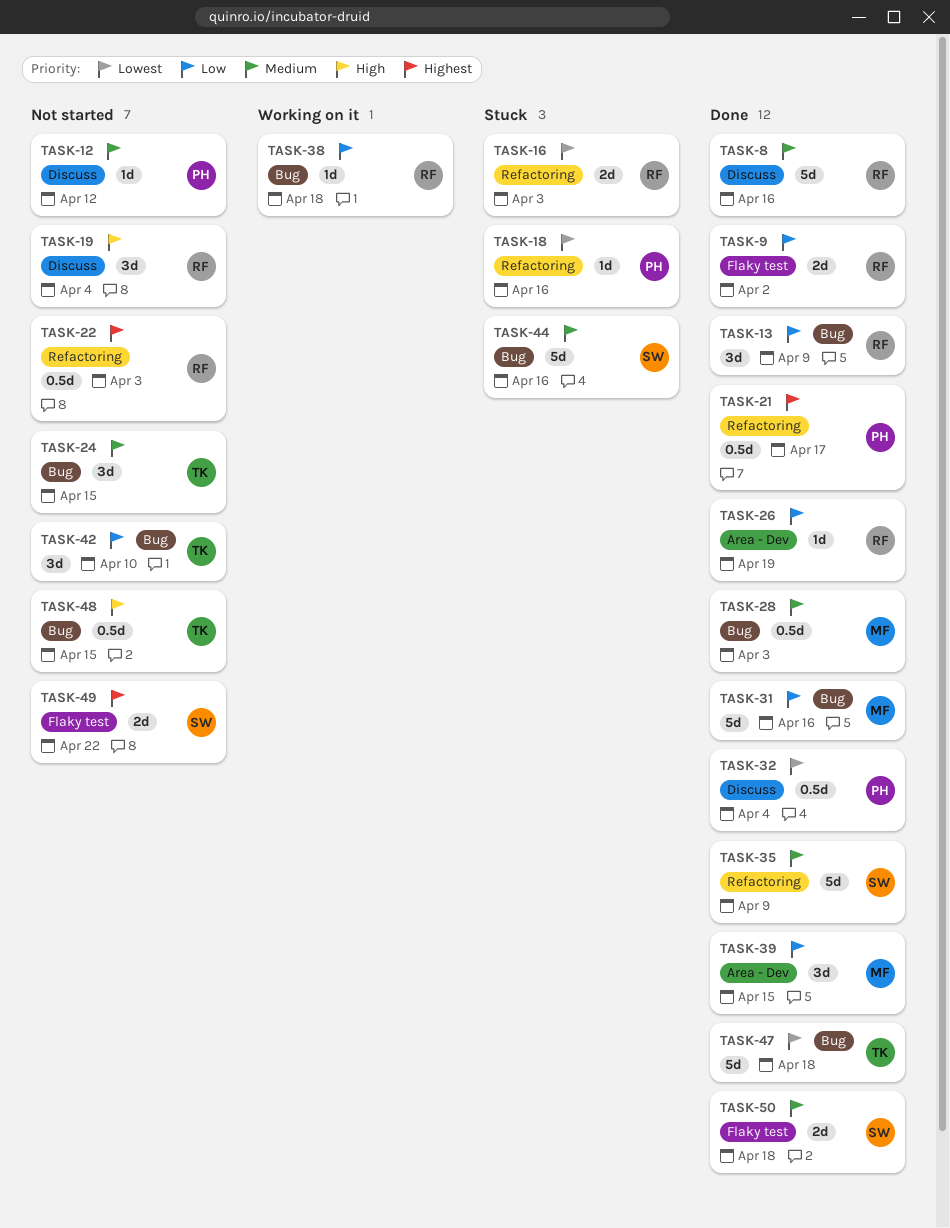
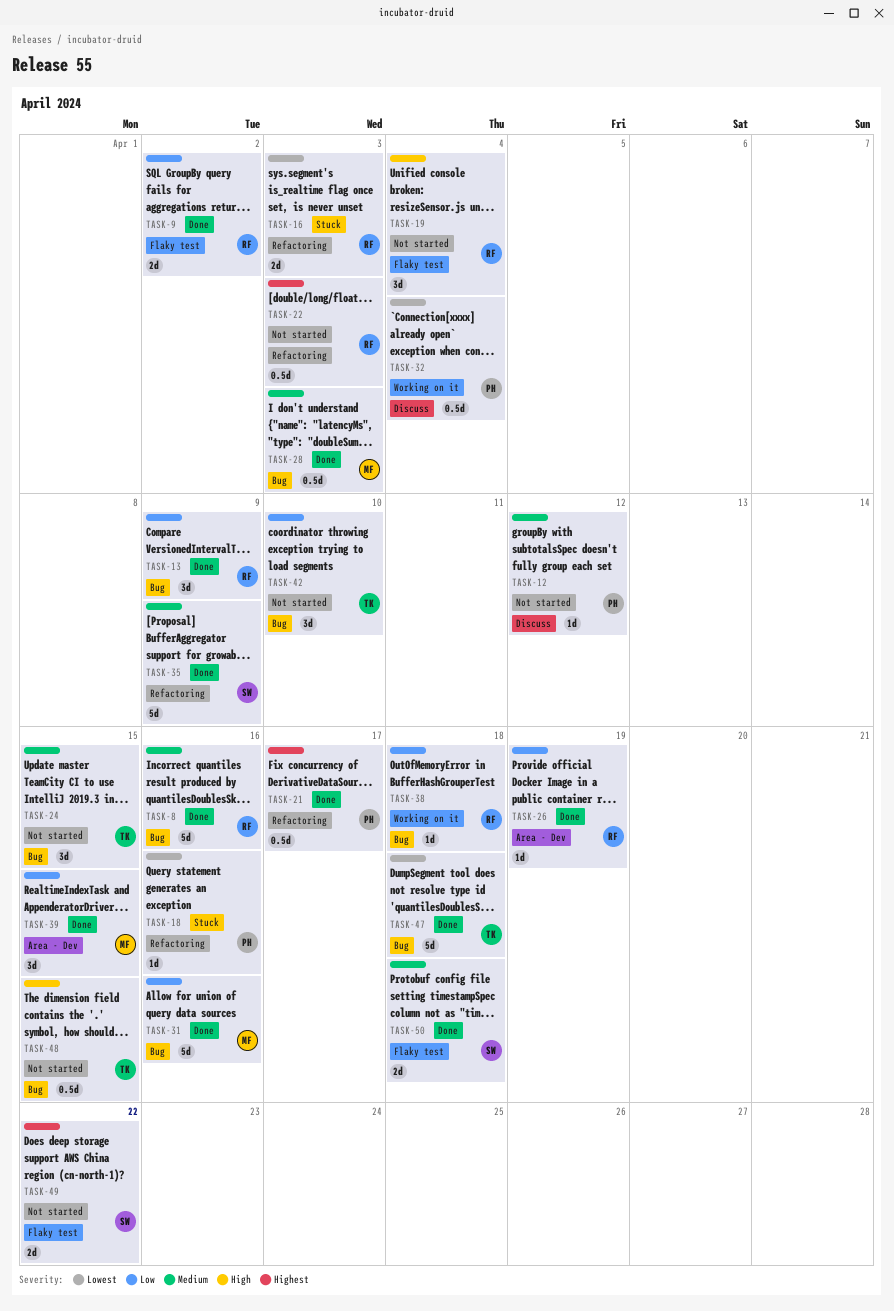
TASK-8, label: Discuss -> Bug
TASK-19, label: Discuss -> Flaky test
TASK-32, status: Done -> Working on it
TASK-44: present -> none

